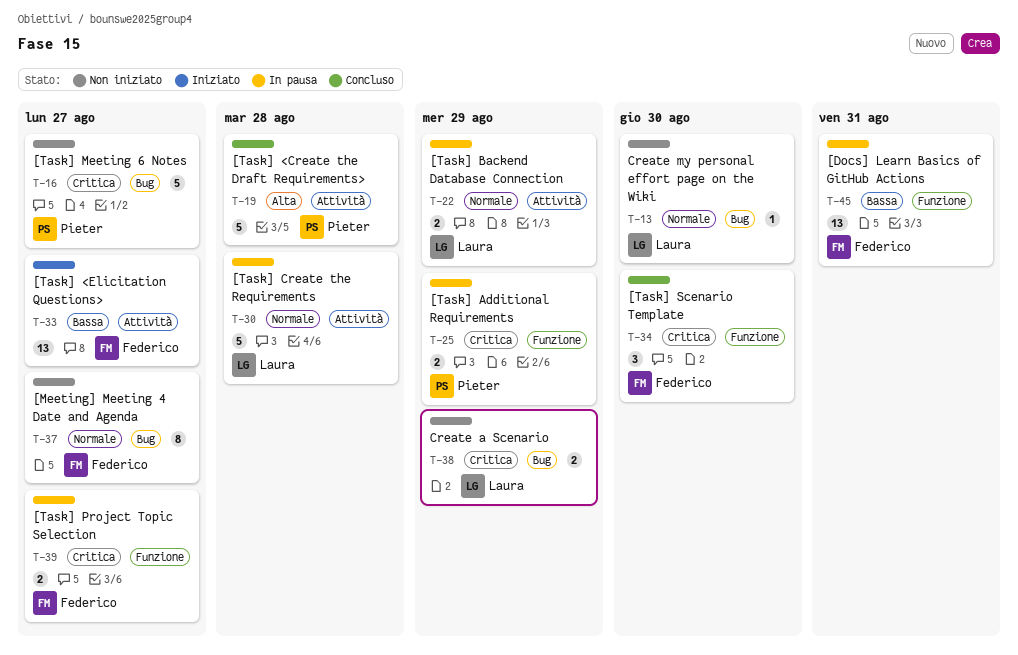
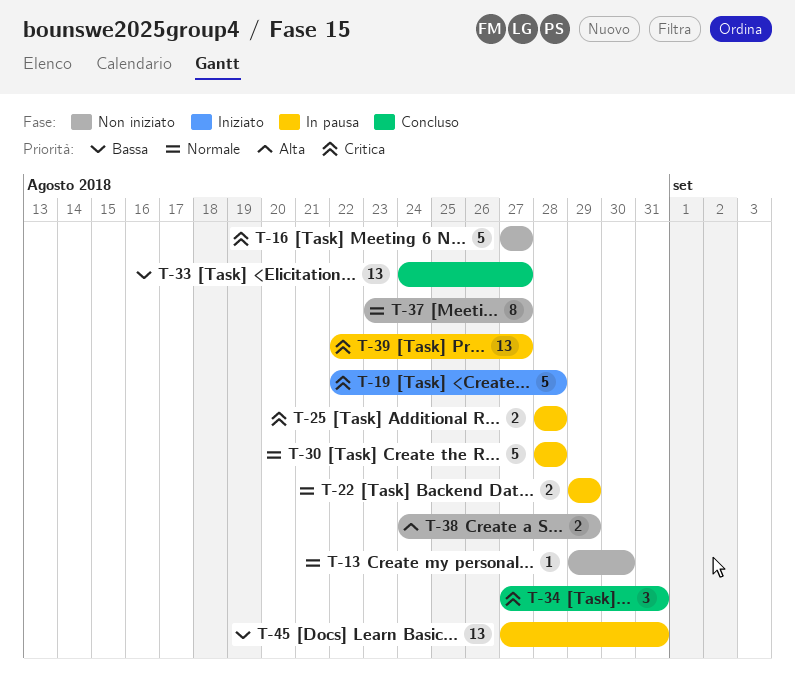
T-19, status: Concluso -> Iniziato
T-19, priority: Alta -> Critica
T-25, due: Aug 29 -> Aug 28
T-33, status: Iniziato -> Concluso
T-34, due: Aug 30 -> Aug 31
T-38, priority: Critica -> Alta
T-39, estimate: 2 -> 13

